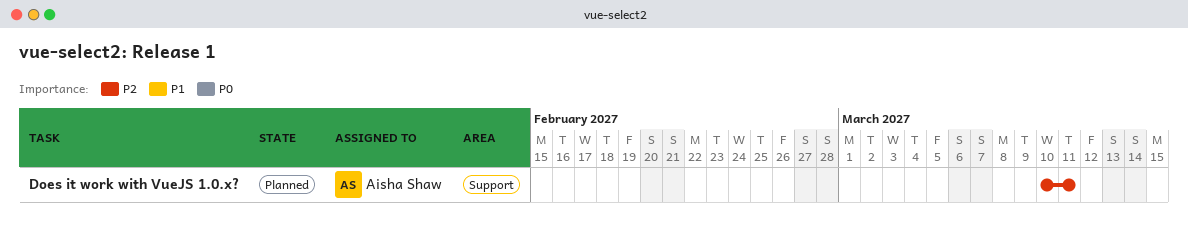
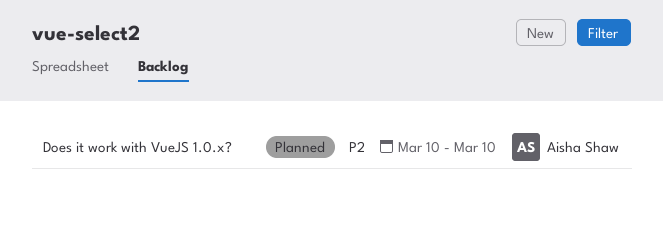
Does it work with VueJS 1.0.x?, due: Mar 11 -> Mar 10

